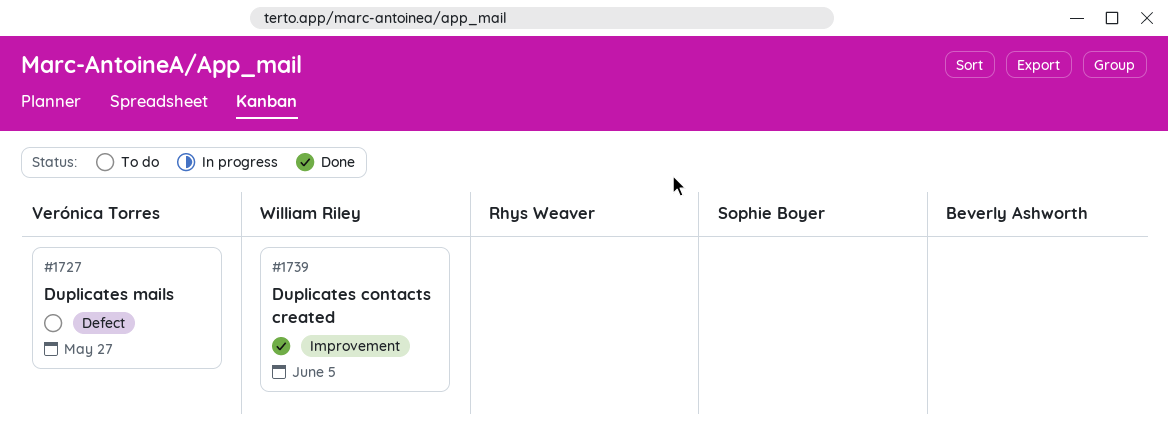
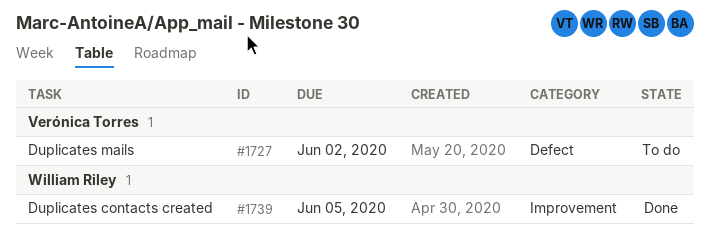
#1727, due: May 27 -> Jun 2

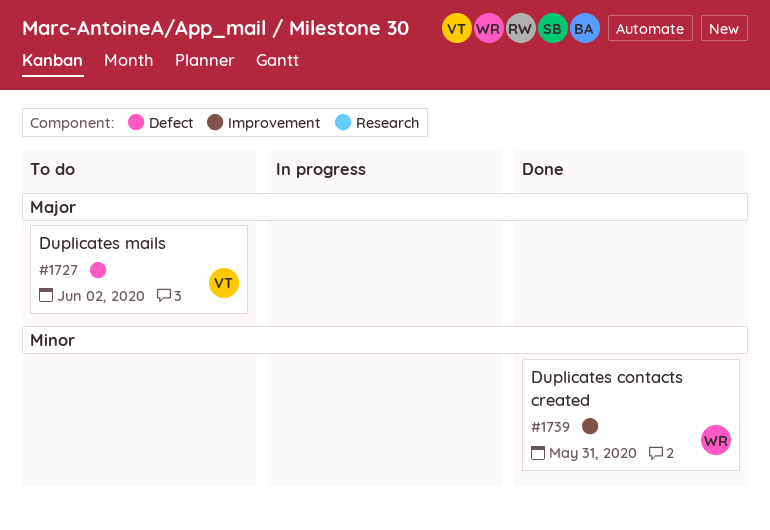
#1739, due: Jun 5 -> May 31

